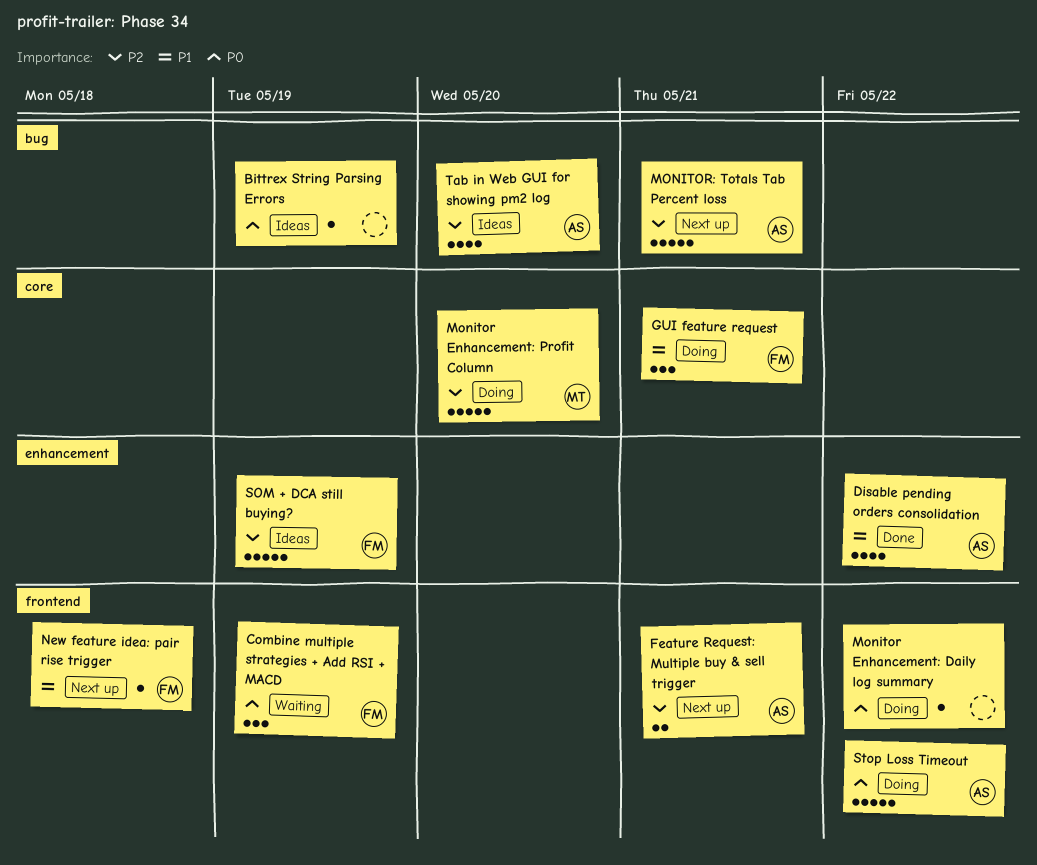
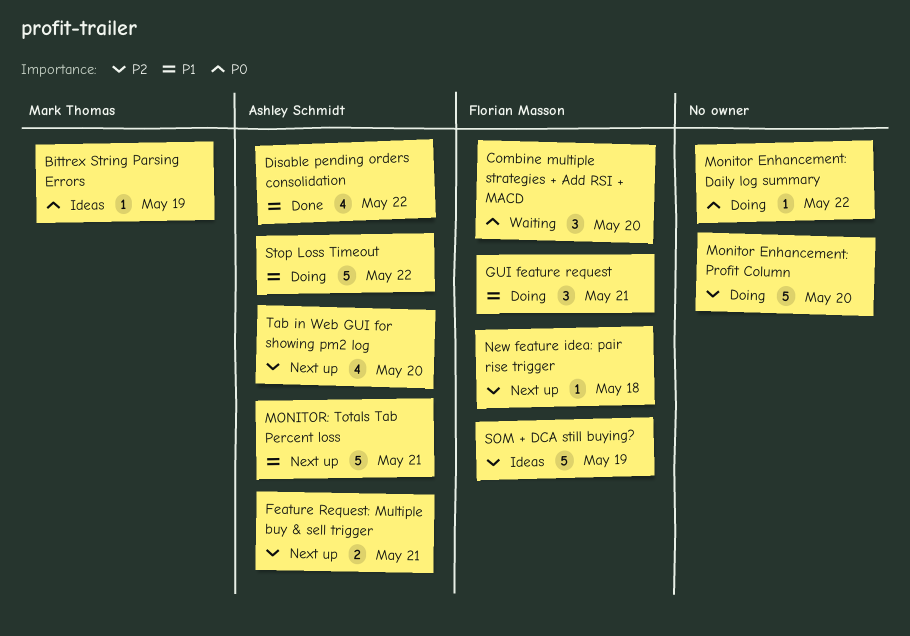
Bittrex String Parsing Errors, owner: none -> Mark Thomas
Combine multiple strategies + Add RSI + MACD, due: May 19 -> May 20
Monitor Enhancement: Profit Column, owner: Mark Thomas -> none
MONITOR: Totals Tab Percent loss, priority: P2 -> P1
New feature idea: pair rise trigger, priority: P1 -> P2
Stop Loss Timeout, priority: P0 -> P1
Tab in Web GUI for showing pm2 log, status: Ideas -> Next up

